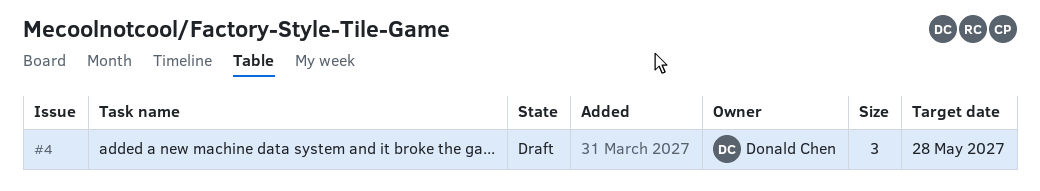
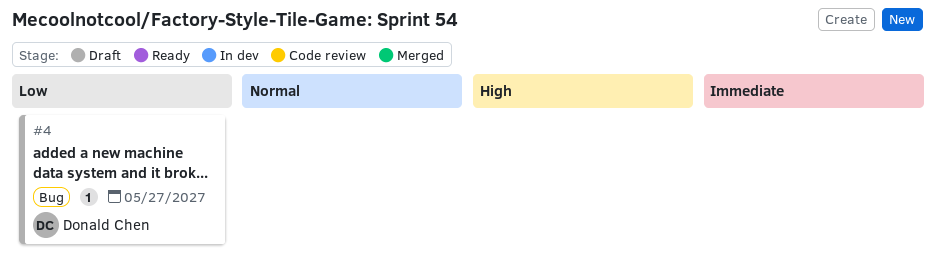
#4, estimate: 3 -> 1
#4, due: May 28 -> May 27

